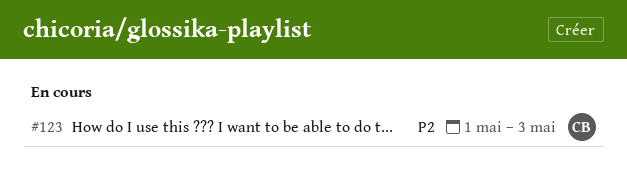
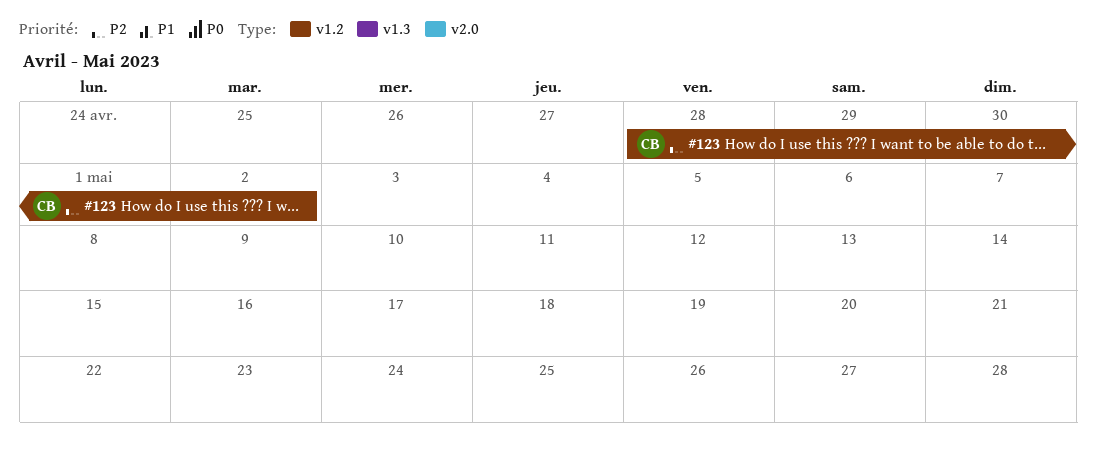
#123, start: May 1 -> Apr 28
#123, due: May 3 -> May 2

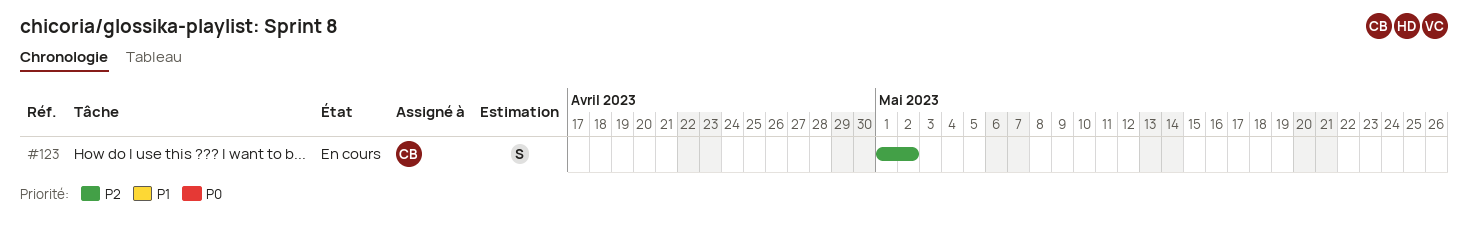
#123, start: Apr 28 -> May 1

